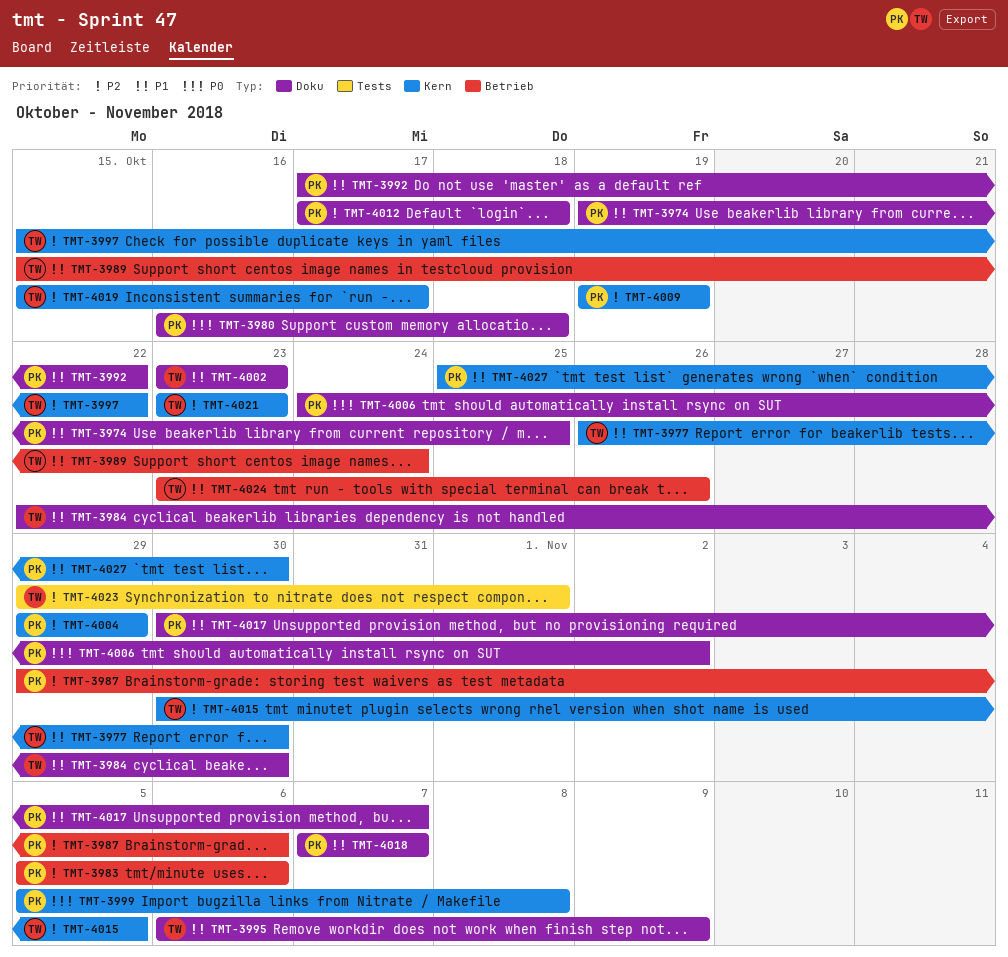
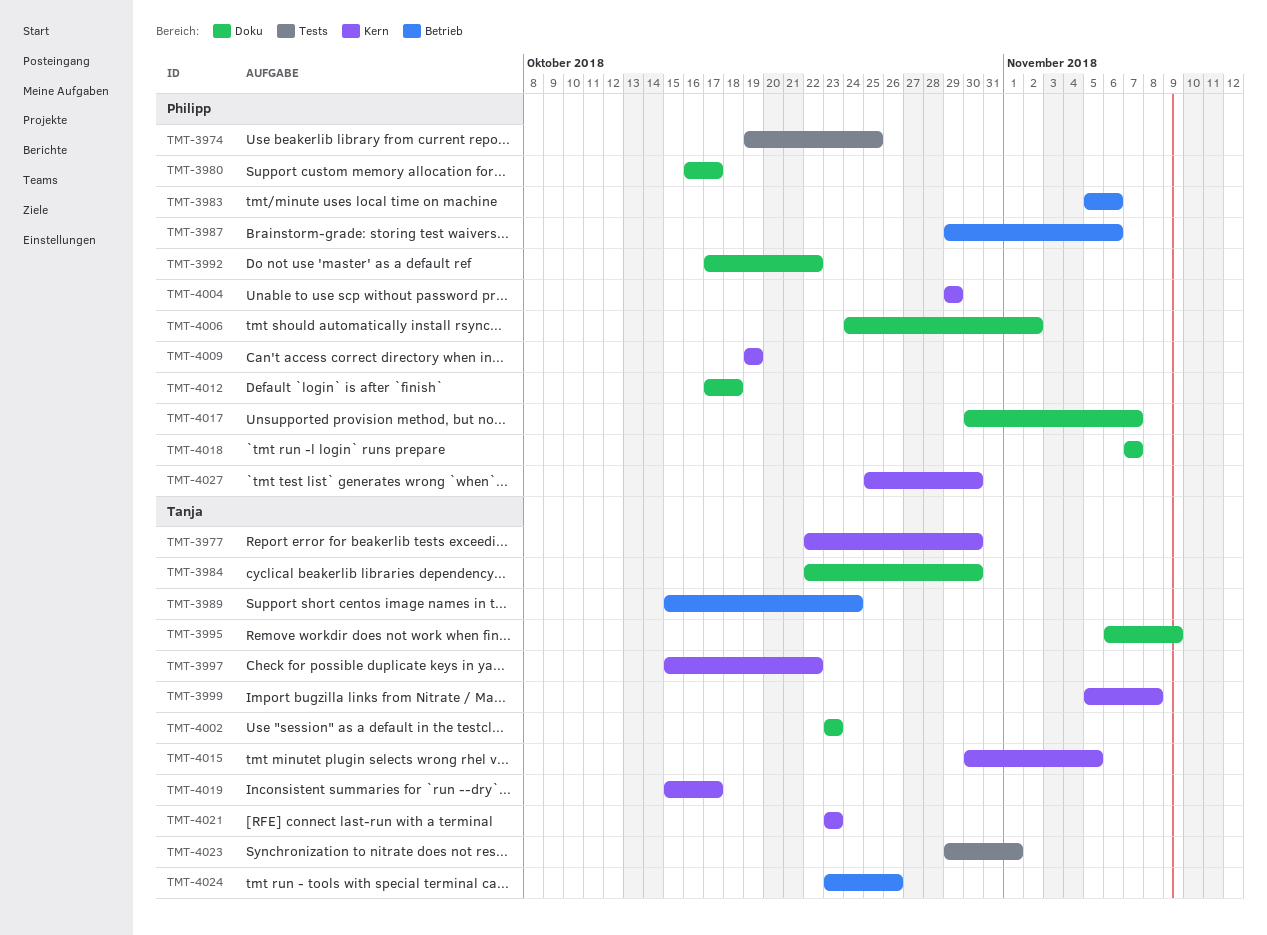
TMT-3974, label: Doku -> Tests
TMT-3977, start: Oct 26 -> Oct 22
TMT-3980, due: Oct 18 -> Oct 17
TMT-3999, owner: Philipp -> Tanja

